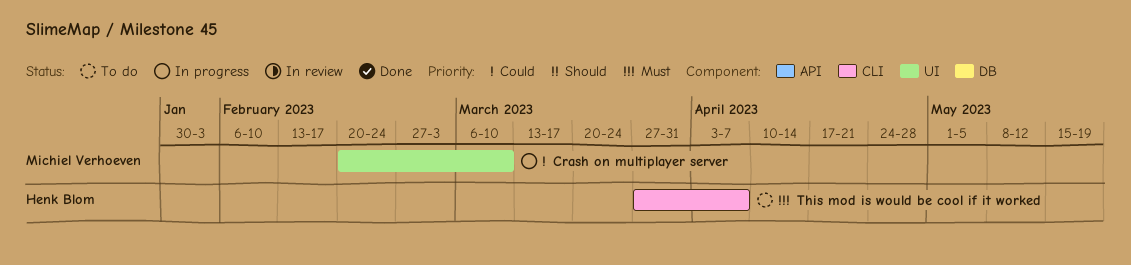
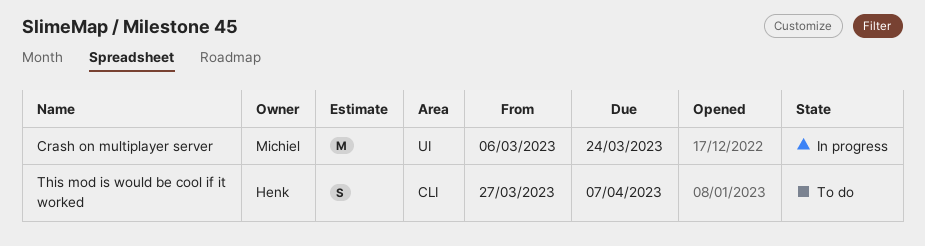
Crash on multiplayer server, start: Feb 20 -> Mar 6
Crash on multiplayer server, due: Mar 10 -> Mar 24

